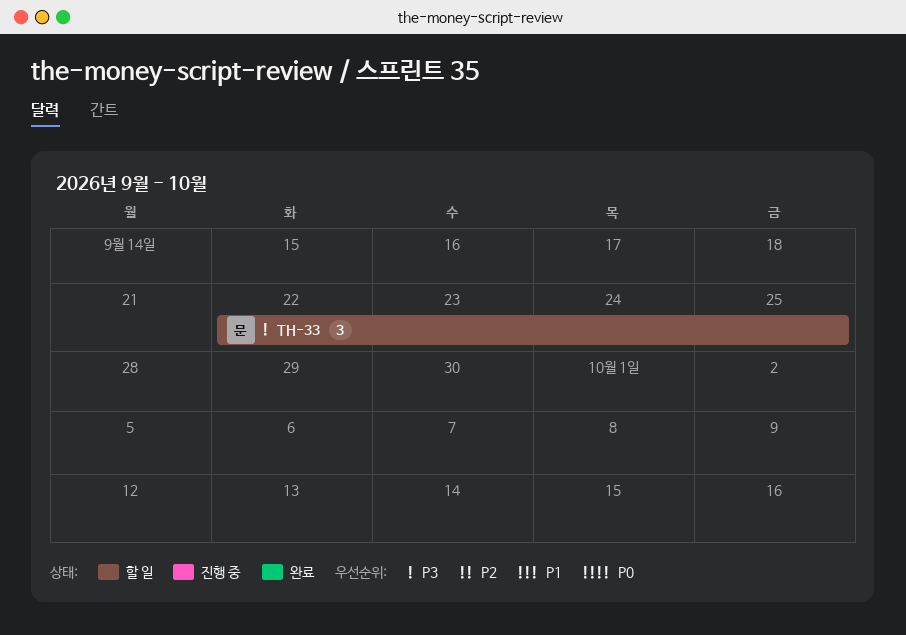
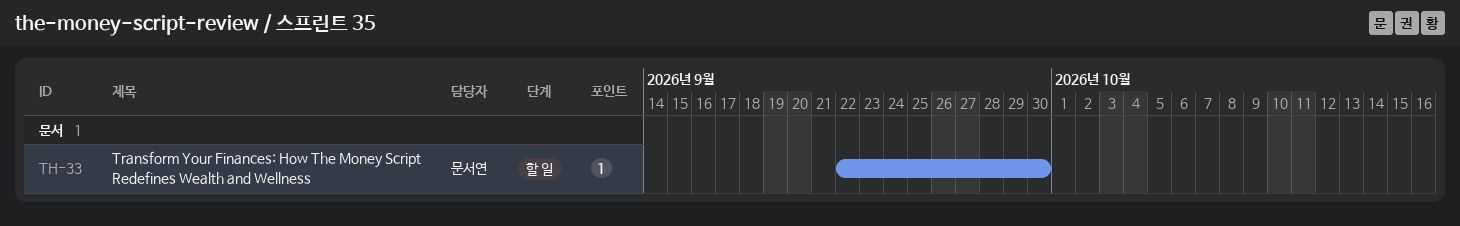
TH-33, estimate: 3 -> 1
TH-33, due: Sep 25 -> Sep 30

